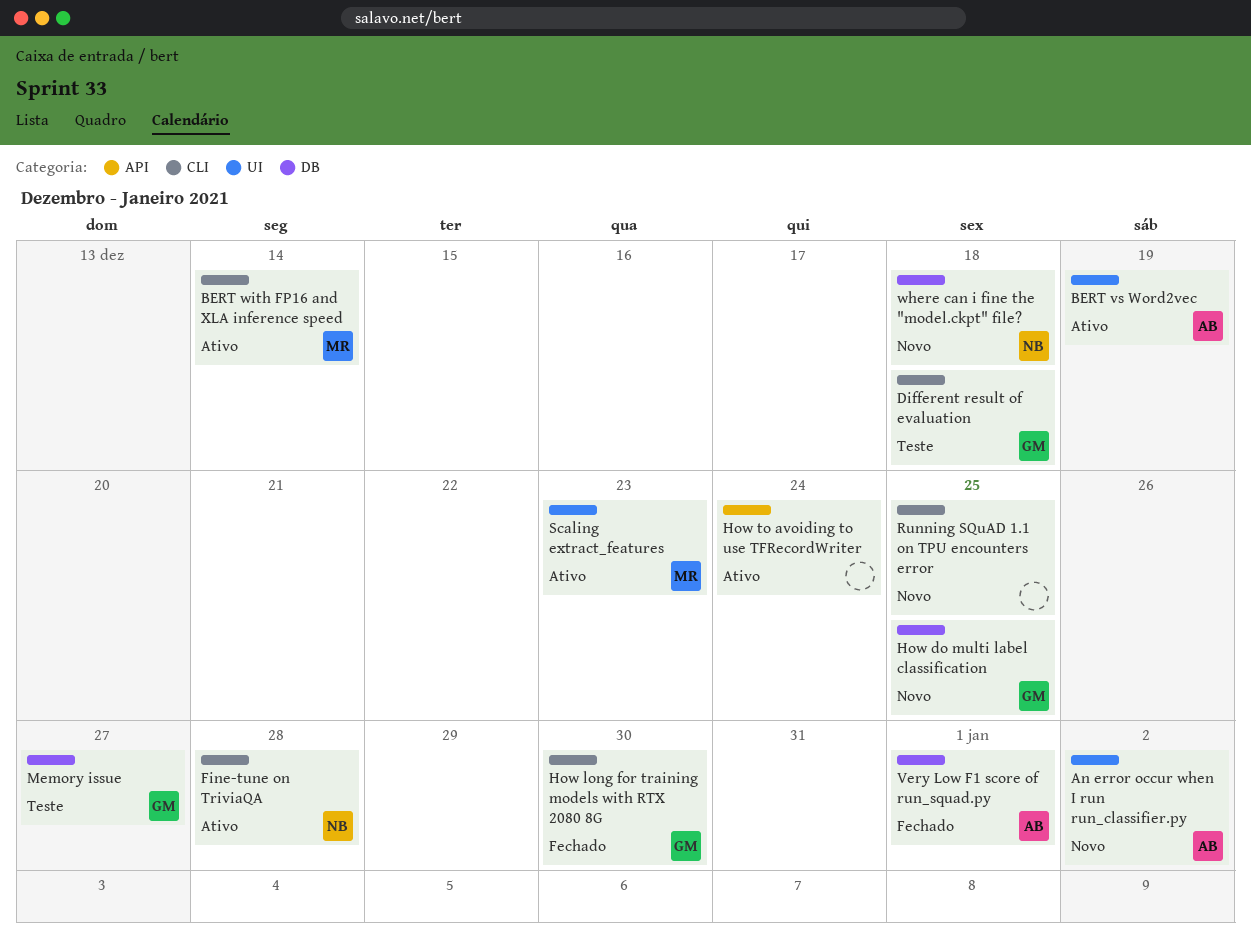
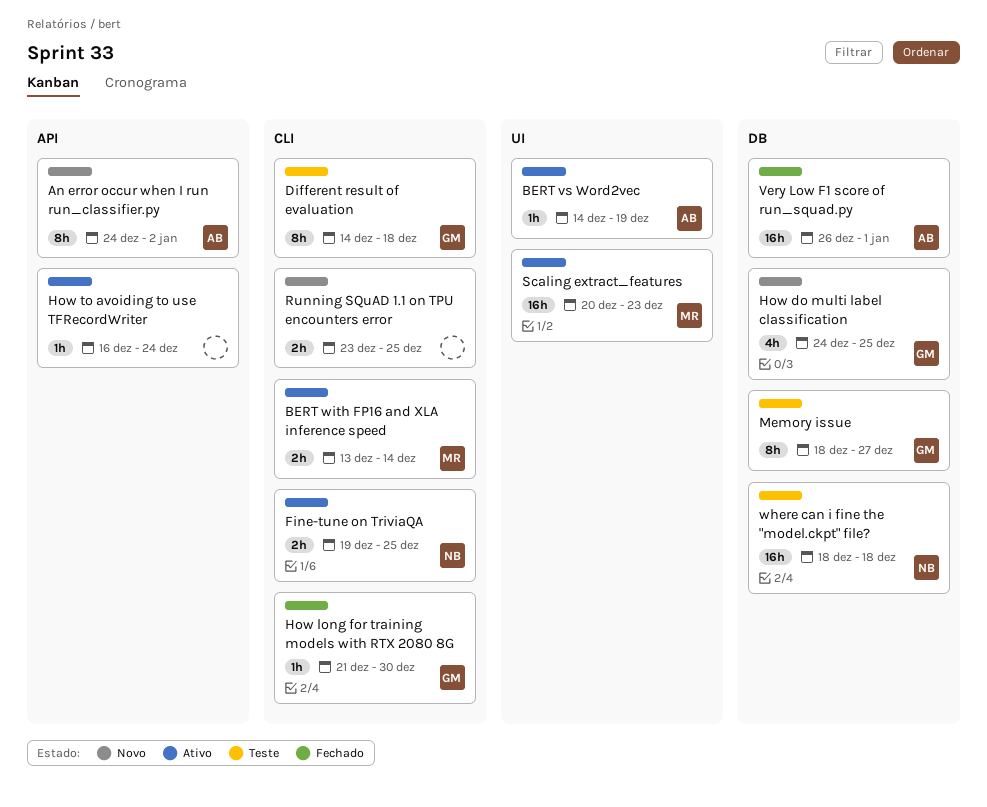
An error occur when I run run_classifier.py, label: UI -> API
Fine-tune on TriviaQA, due: Dec 28 -> Dec 25
where can i fine the "model.ckpt" file?, status: Novo -> Teste

